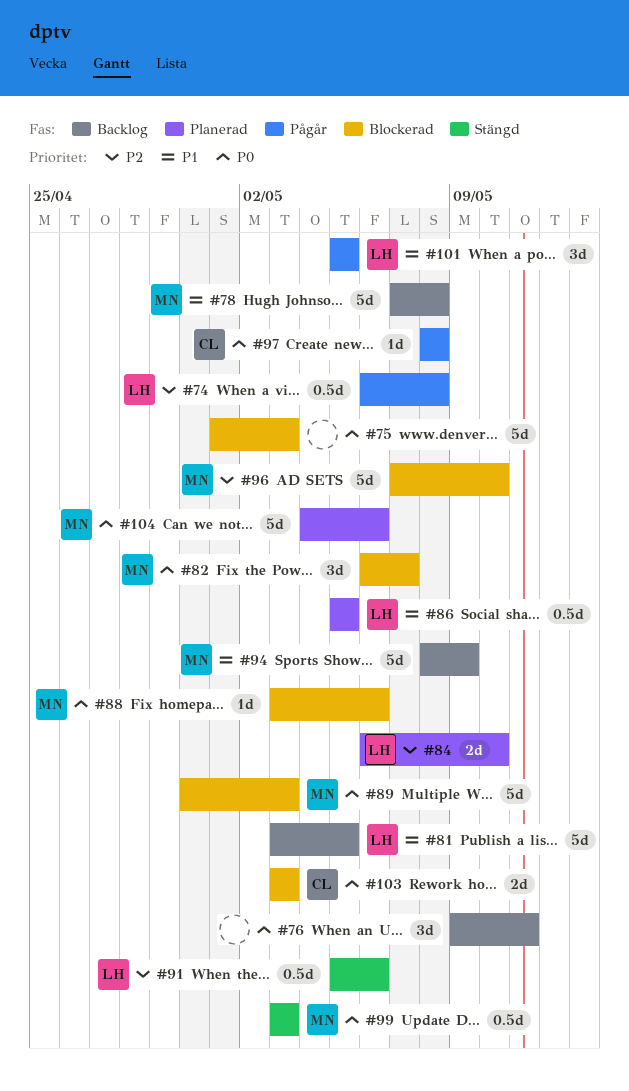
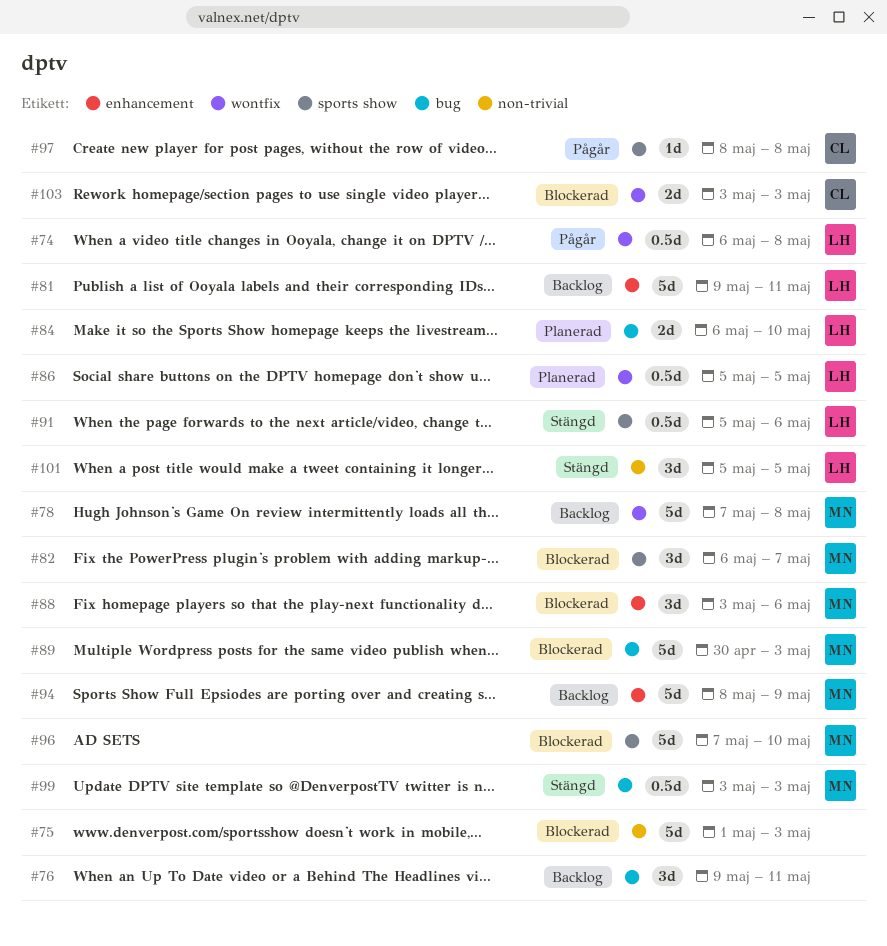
#81, start: May 3 -> May 9
#81, due: May 5 -> May 11
#88, estimate: 1d -> 3d
#101, status: Pågår -> Stängd
#104: present -> none

